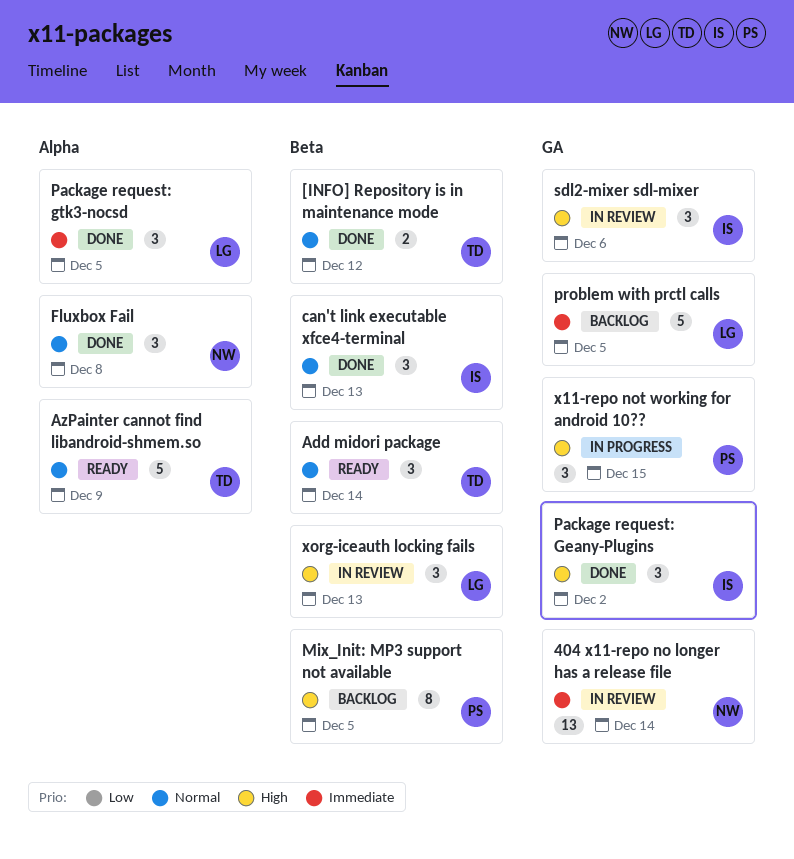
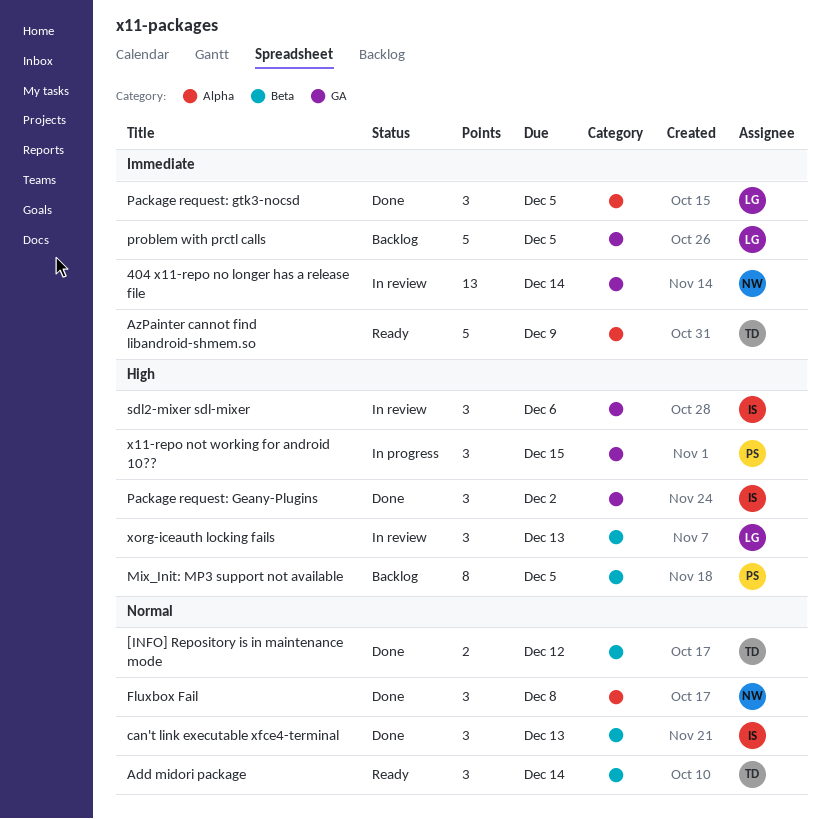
AzPainter cannot find libandroid-shmem.so, priority: Normal -> Immediate

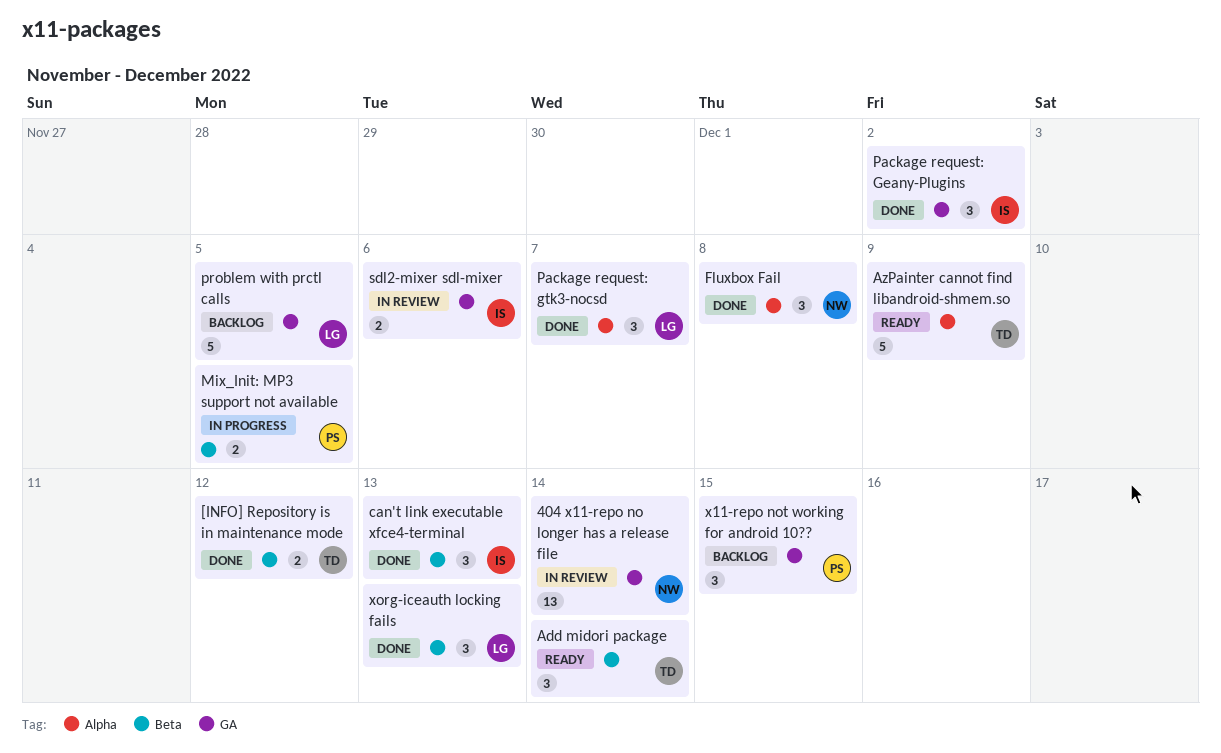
Mix_Init: MP3 support not available, status: Backlog -> In progress
Mix_Init: MP3 support not available, estimate: 8 -> 2
Package request: gtk3-nocsd, due: Dec 5 -> Dec 7
sdl2-mixer sdl-mixer, estimate: 3 -> 2
x11-repo not working for android 10??, status: In progress -> Backlog
xorg-iceauth locking fails, status: In review -> Done

